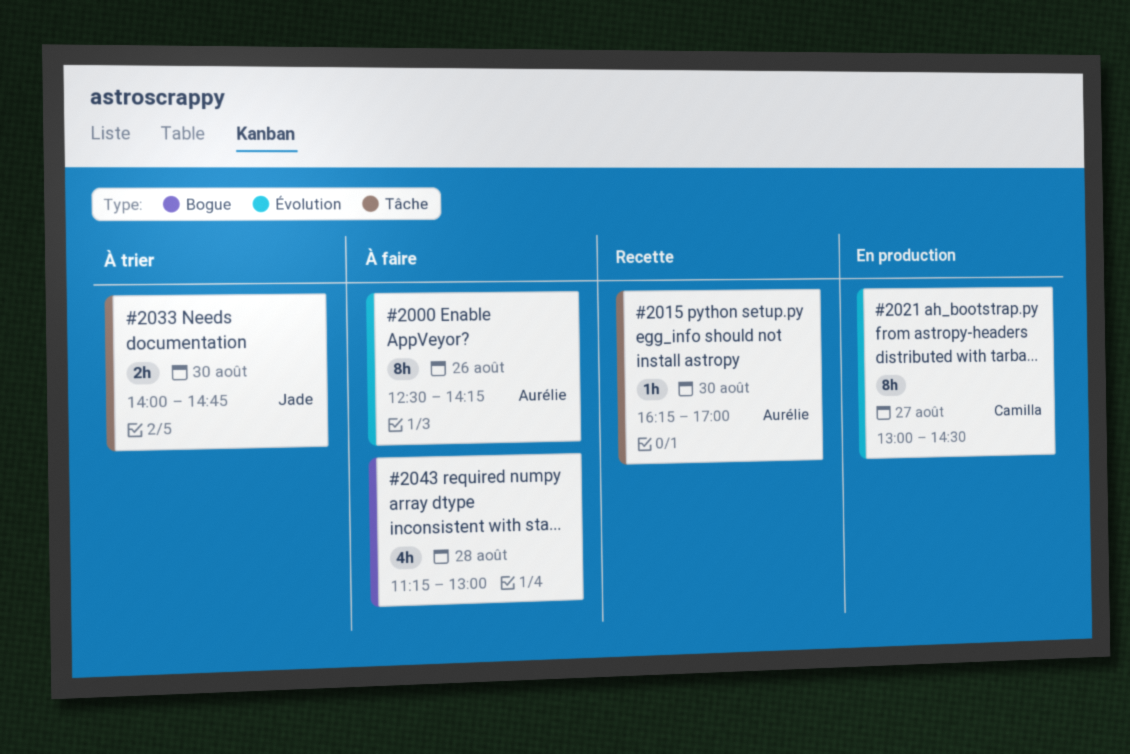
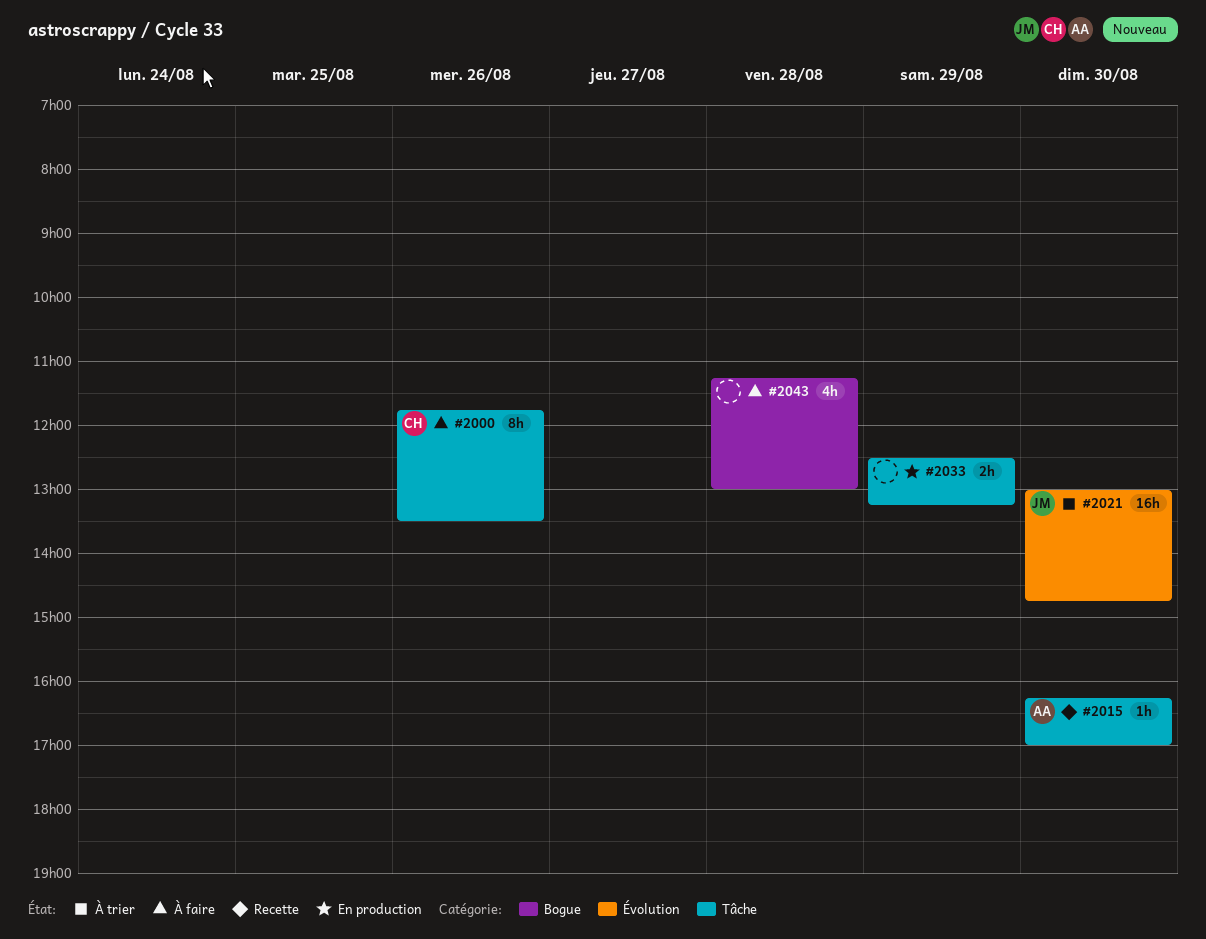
#2000, owner: Aurélie -> Camilla
#2000, label: Évolution -> Tâche
#2000, begins: 12:30 -> 11:45
#2000, ends: 14:15 -> 13:30
#2021, status: En production -> À trier
#2021, owner: Camilla -> Jade
#2021, estimate: 8h -> 16h
#2021, day: Aug 27 -> Aug 30
#2021, ends: 14:30 -> 14:45
#2033, status: À trier -> En production
#2033, owner: Jade -> none
#2033, day: Aug 30 -> Aug 29
#2033, begins: 14:00 -> 12:30
#2033, ends: 14:45 -> 13:15

